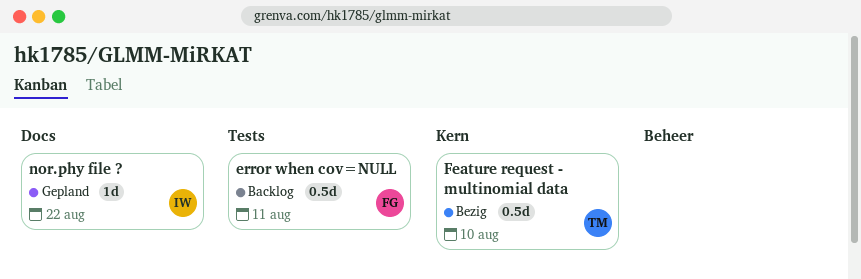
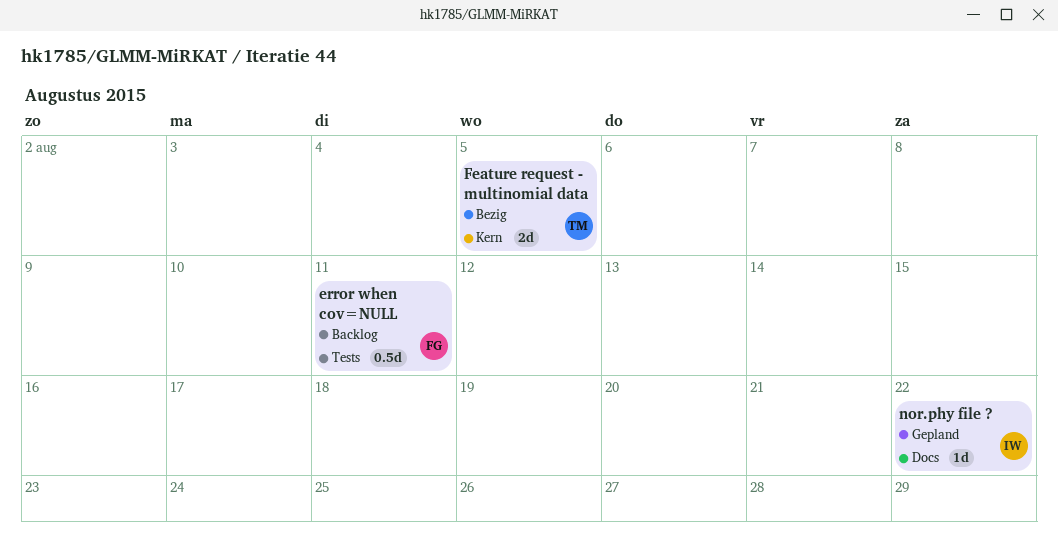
Feature request - multinomial data, estimate: 0.5d -> 2d
Feature request - multinomial data, due: Aug 10 -> Aug 5

